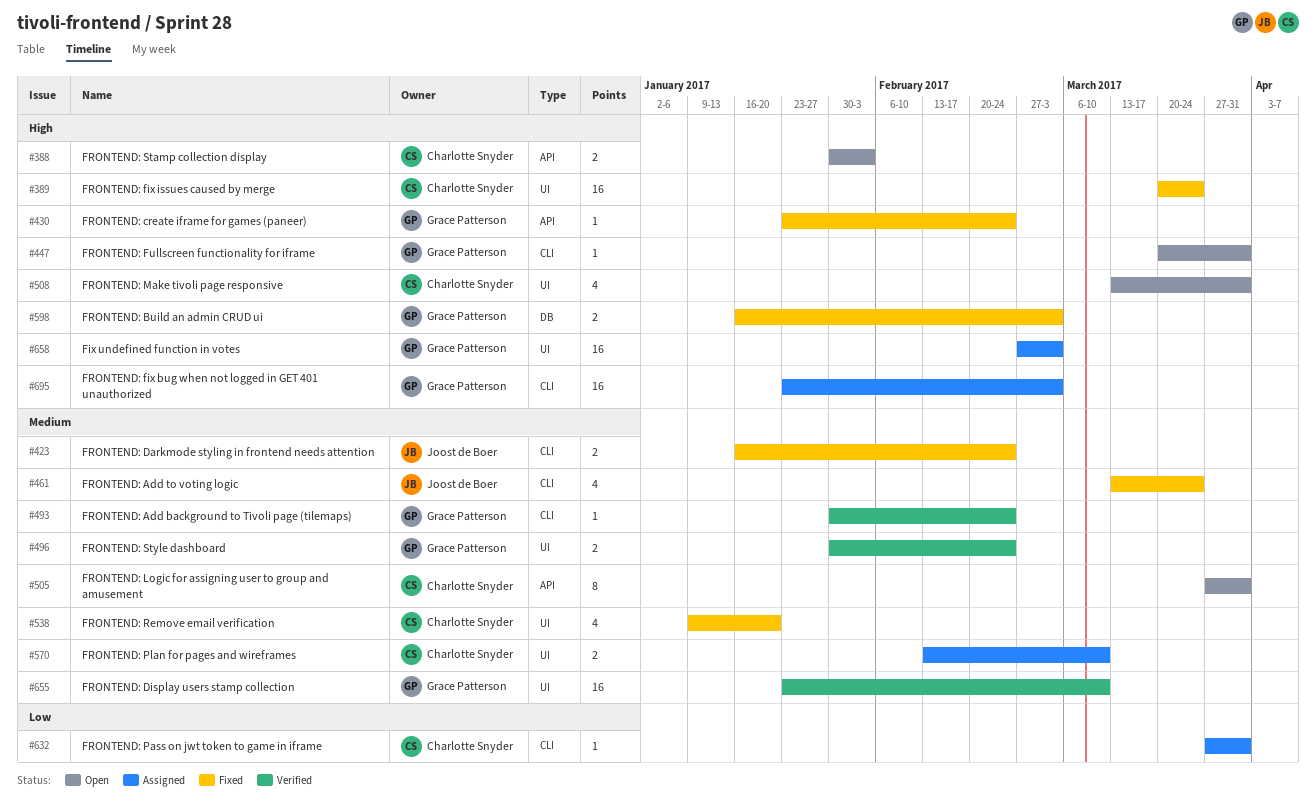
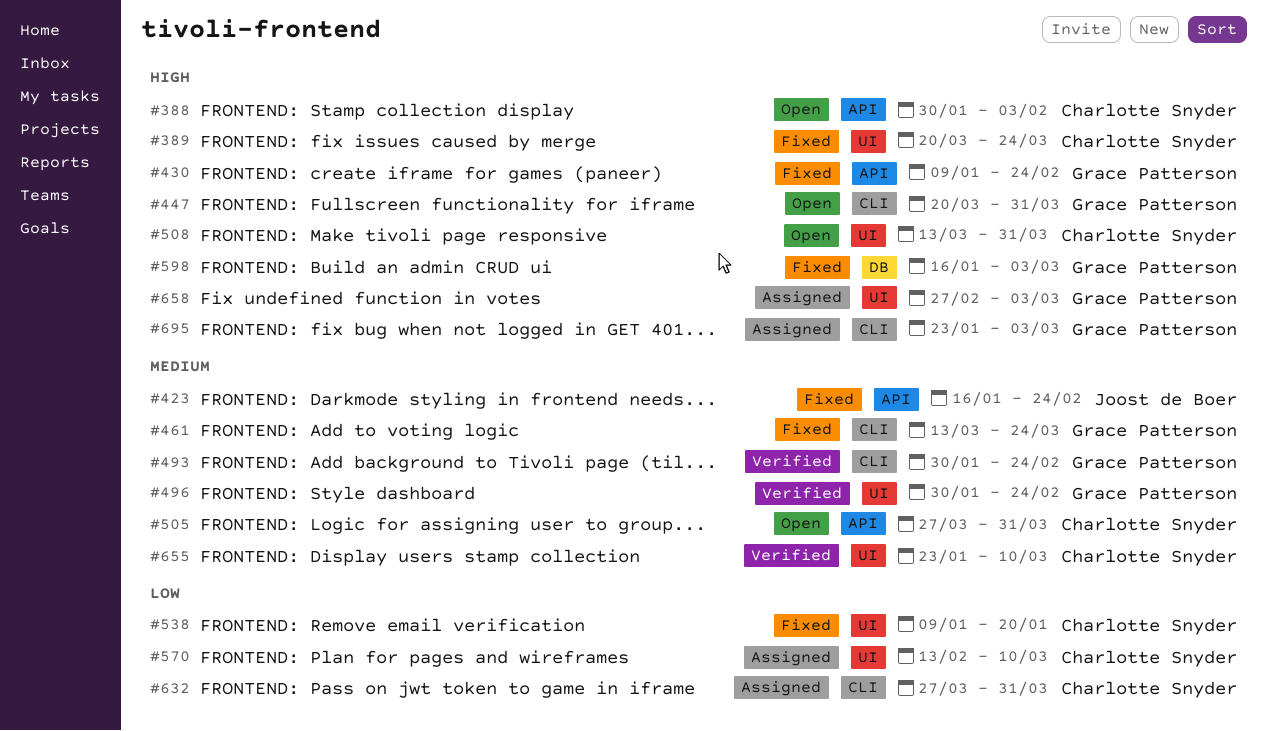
#423, label: CLI -> API
#430, start: Jan 23 -> Jan 9
#461, owner: Joost de Boer -> Grace Patterson
#538, priority: Medium -> Low
#570, priority: Medium -> Low
#655, owner: Grace Patterson -> Charlotte Snyder

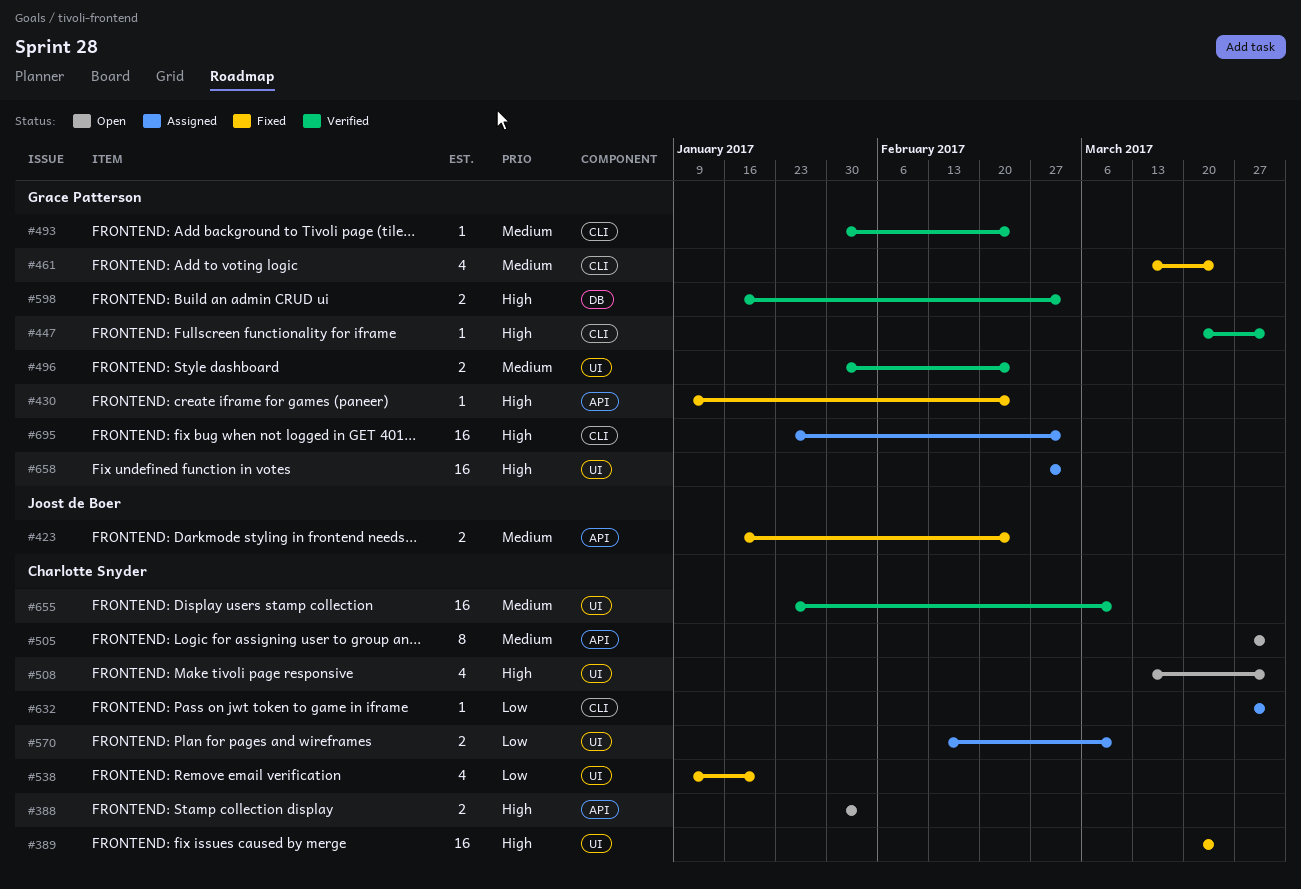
#447, status: Open -> Verified
#598, status: Fixed -> Verified

